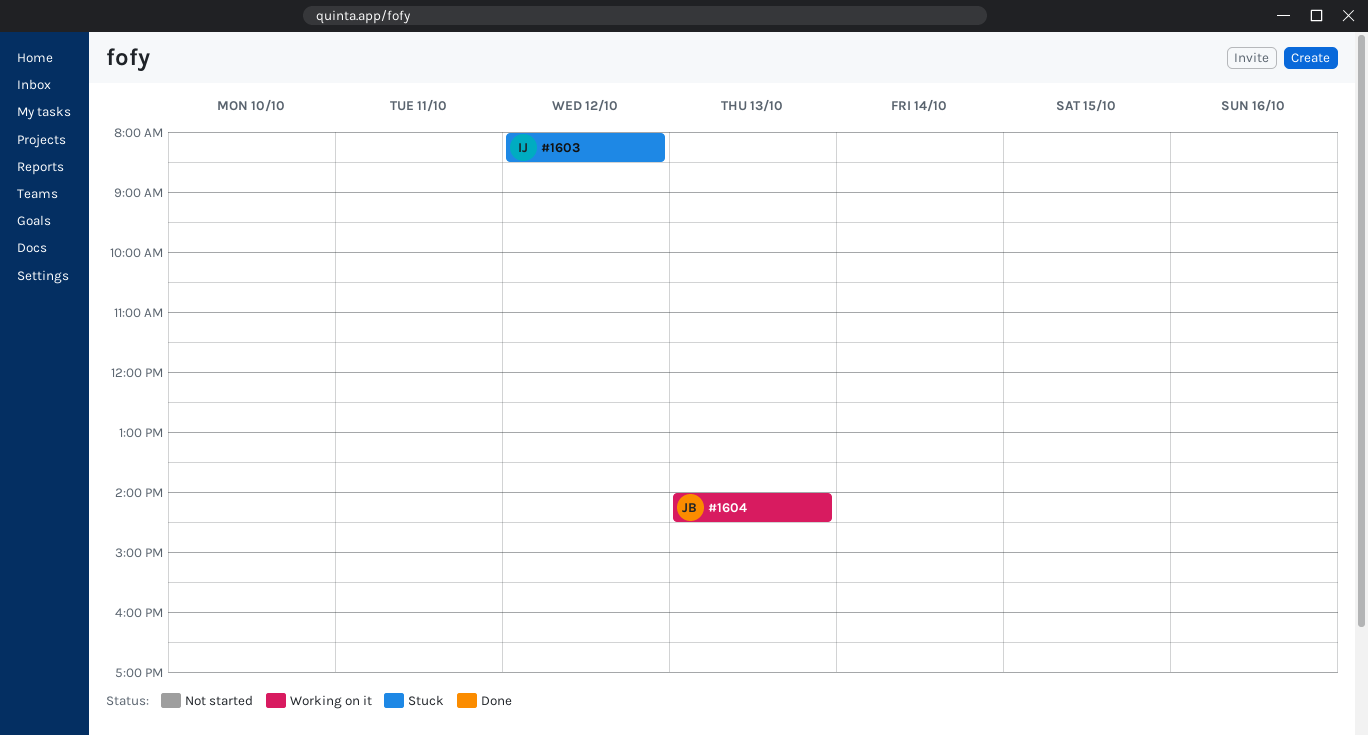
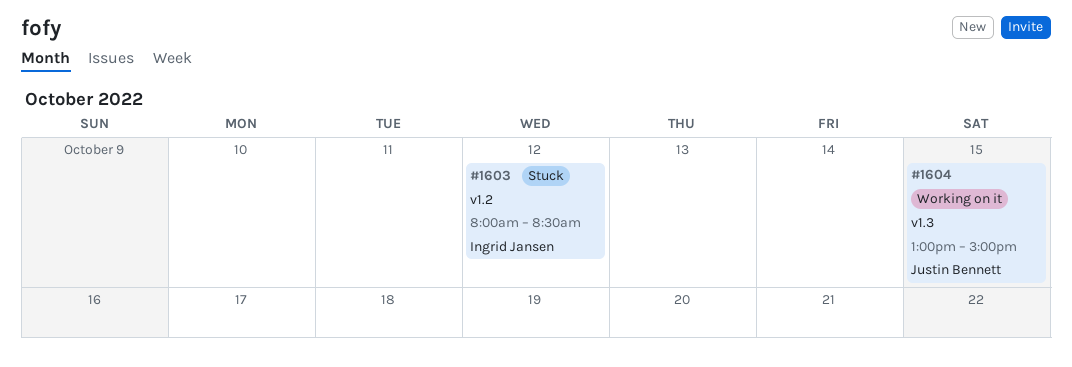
#1604, day: Oct 13 -> Oct 15
#1604, begins: 14:00 -> 13:00
#1604, ends: 14:30 -> 15:00

